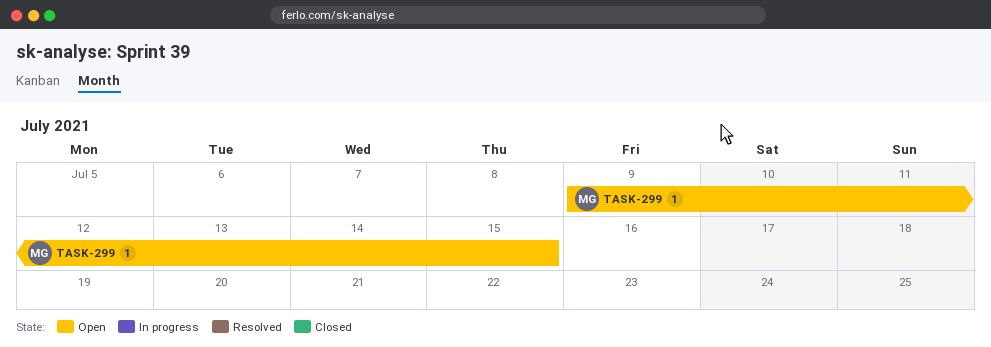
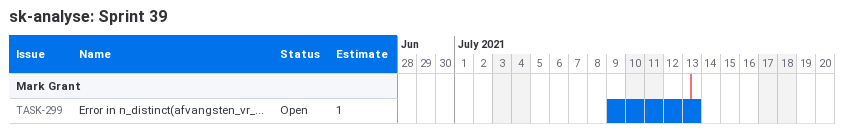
TASK-299, due: Jul 15 -> Jul 13

